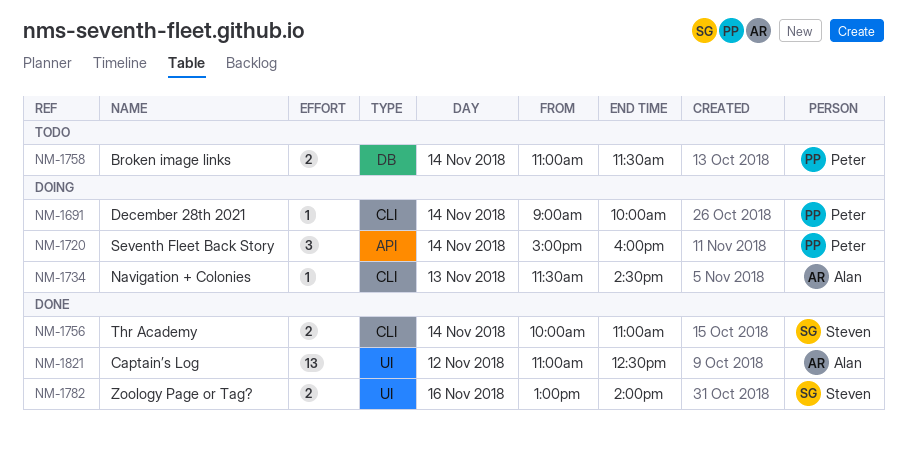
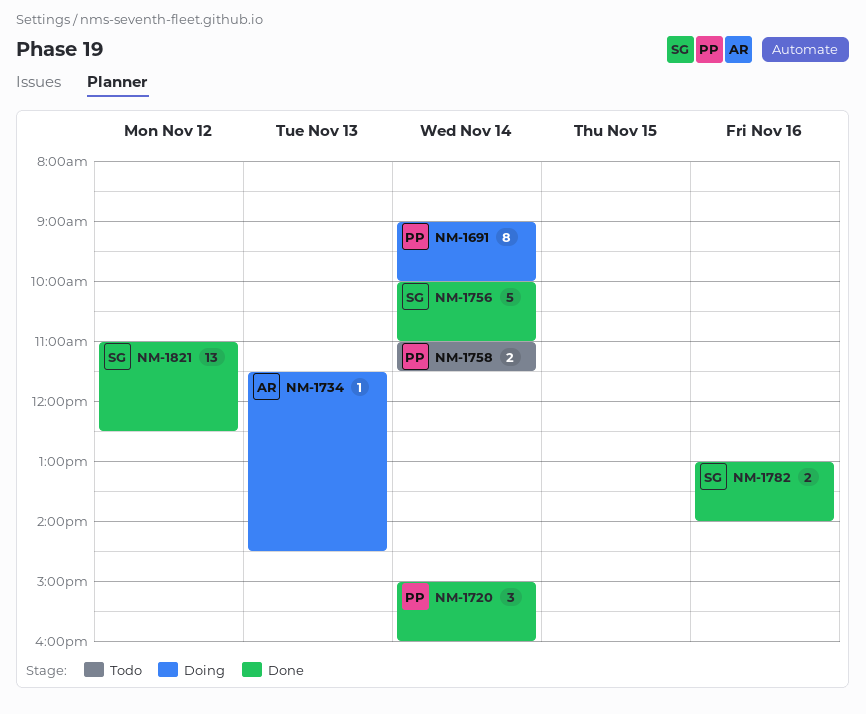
NM-1691, estimate: 1 -> 8
NM-1720, status: Doing -> Done
NM-1756, estimate: 2 -> 5
NM-1821, owner: Alan -> Steven

